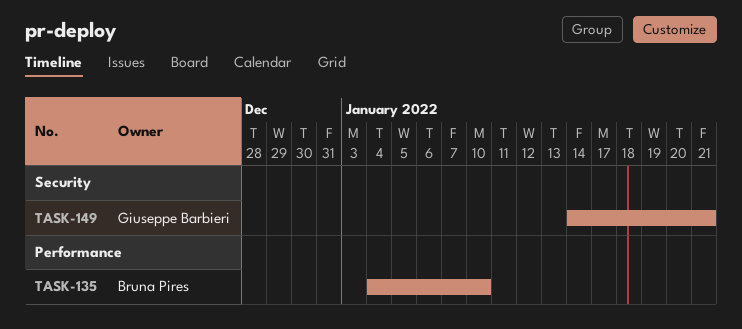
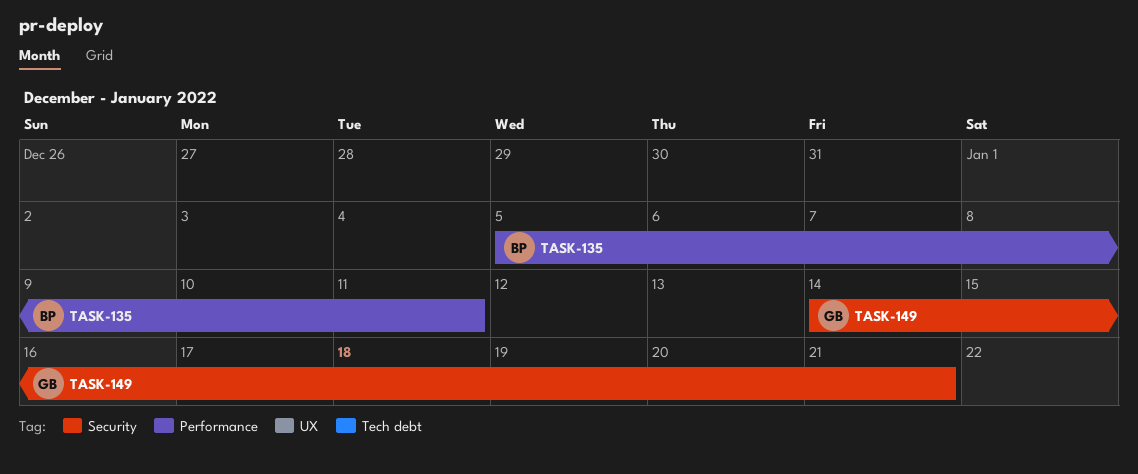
TASK-135, start: Jan 4 -> Jan 5
TASK-135, due: Jan 10 -> Jan 11

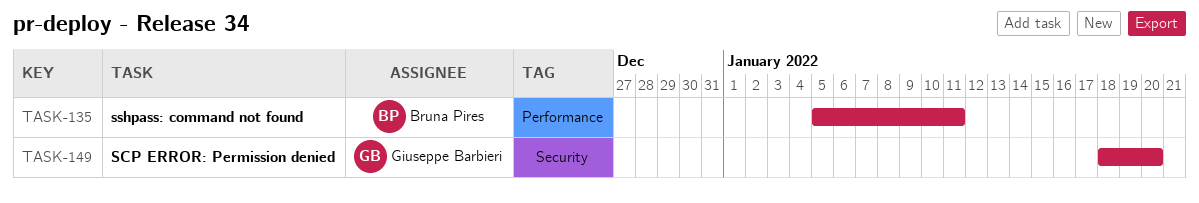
TASK-149, start: Jan 14 -> Jan 18
TASK-149, due: Jan 21 -> Jan 20

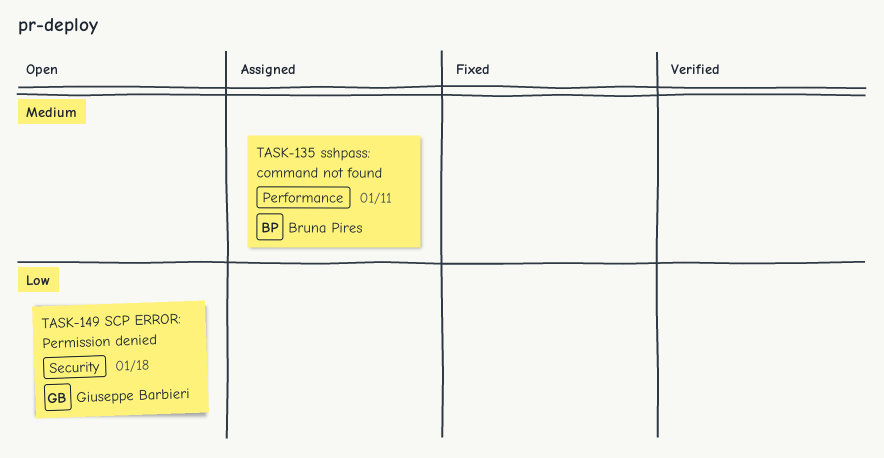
TASK-149, due: Jan 20 -> Jan 18

